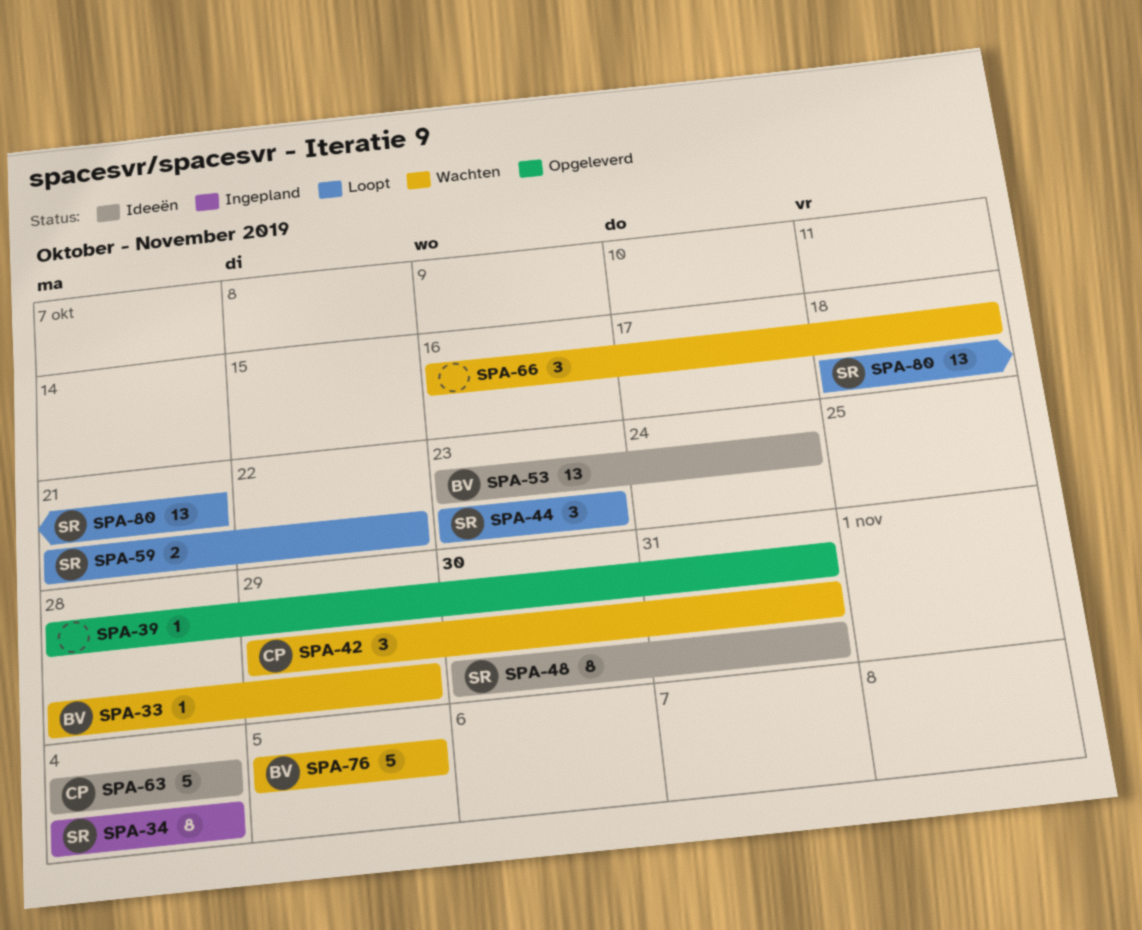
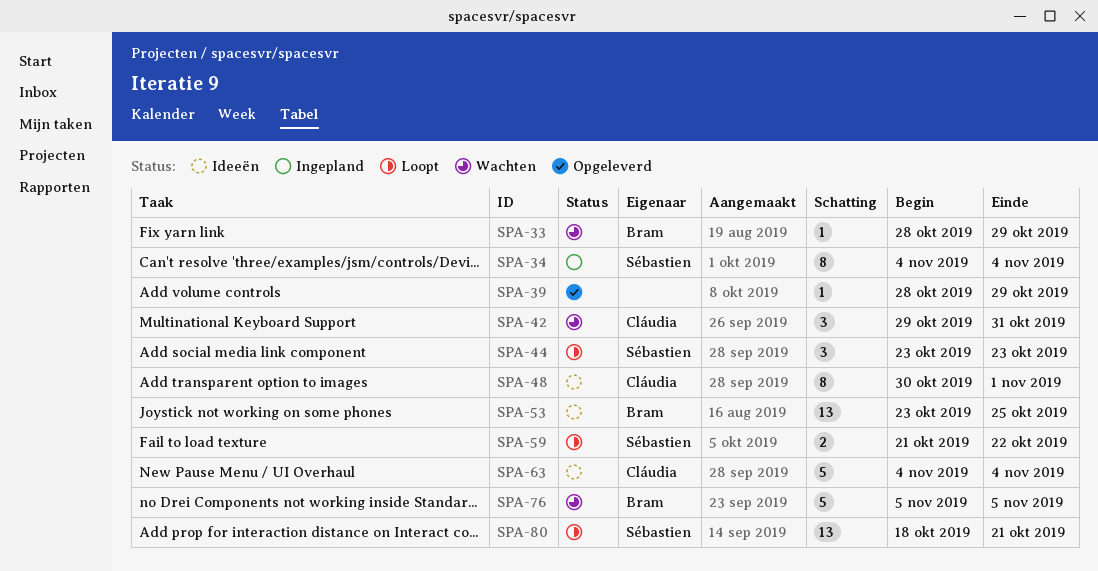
SPA-39, due: Oct 31 -> Oct 29
SPA-48, owner: Sébastien -> Cláudia
SPA-48, due: Oct 31 -> Nov 1
SPA-53, due: Oct 24 -> Oct 25
SPA-66: present -> none

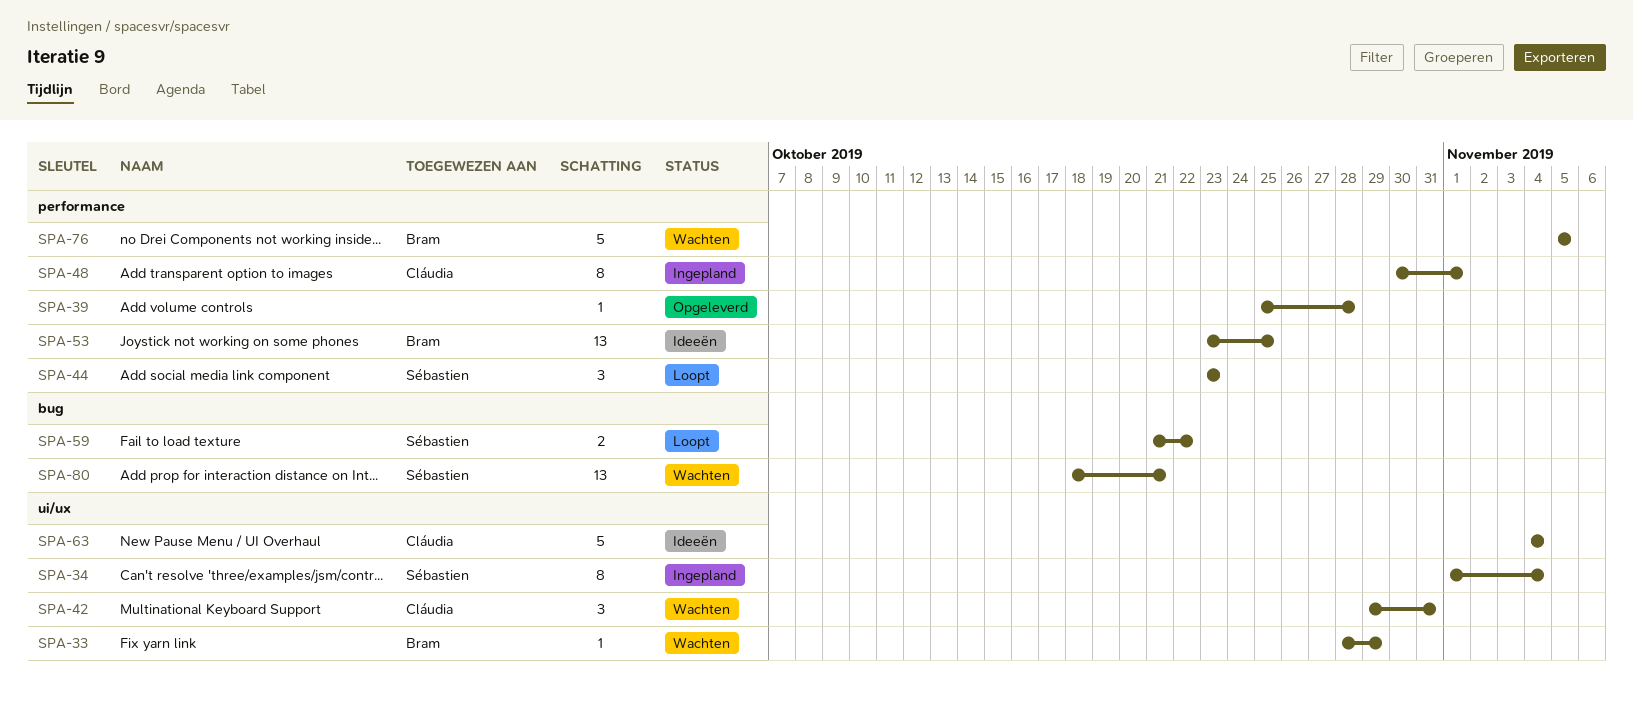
SPA-34, start: Nov 4 -> Nov 1
SPA-39, start: Oct 28 -> Oct 25
SPA-39, due: Oct 29 -> Oct 28
SPA-48, status: Ideeën -> Ingepland
SPA-80, status: Loopt -> Wachten

